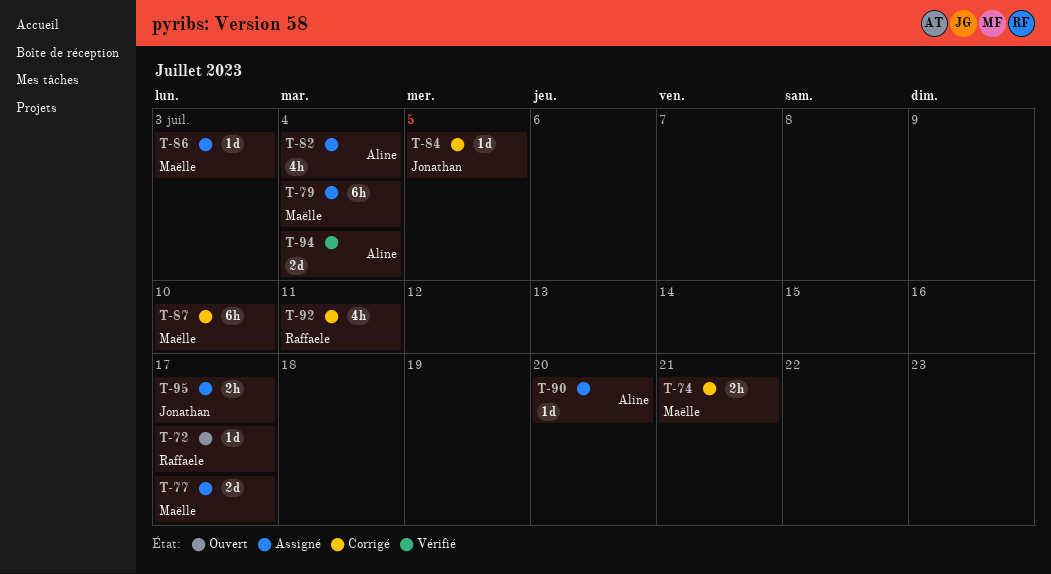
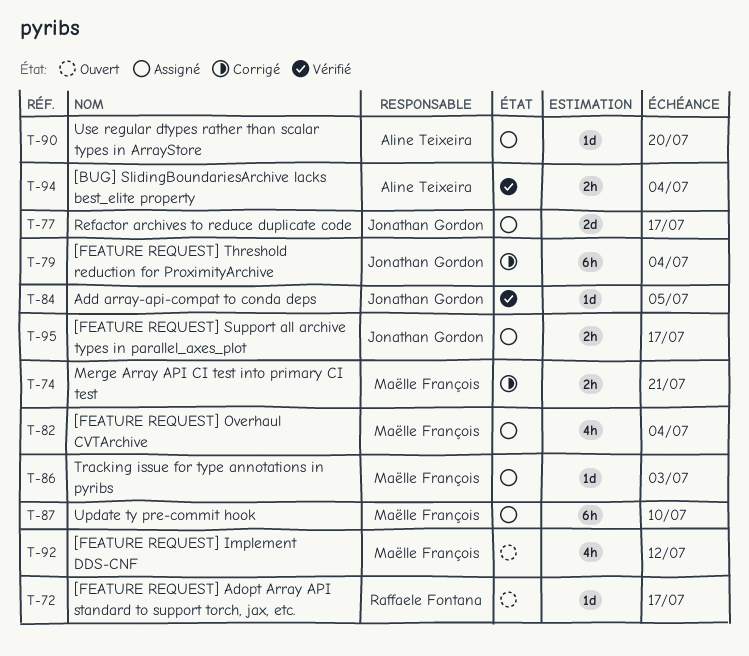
T-77, owner: Maëlle François -> Jonathan Gordon
T-79, status: Assigné -> Corrigé
T-79, owner: Maëlle François -> Jonathan Gordon
T-82, owner: Aline Teixeira -> Maëlle François
T-84, status: Corrigé -> Vérifié
T-87, status: Corrigé -> Assigné
T-92, status: Corrigé -> Ouvert
T-92, owner: Raffaele Fontana -> Maëlle François
T-92, due: Jul 11 -> Jul 12
T-94, estimate: 2d -> 2h

